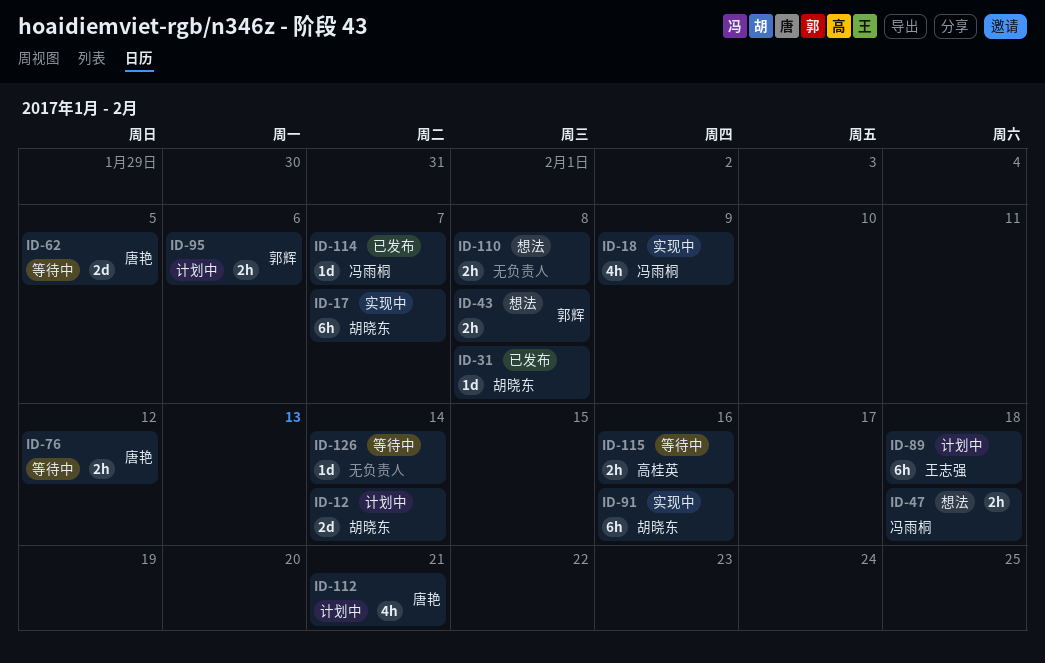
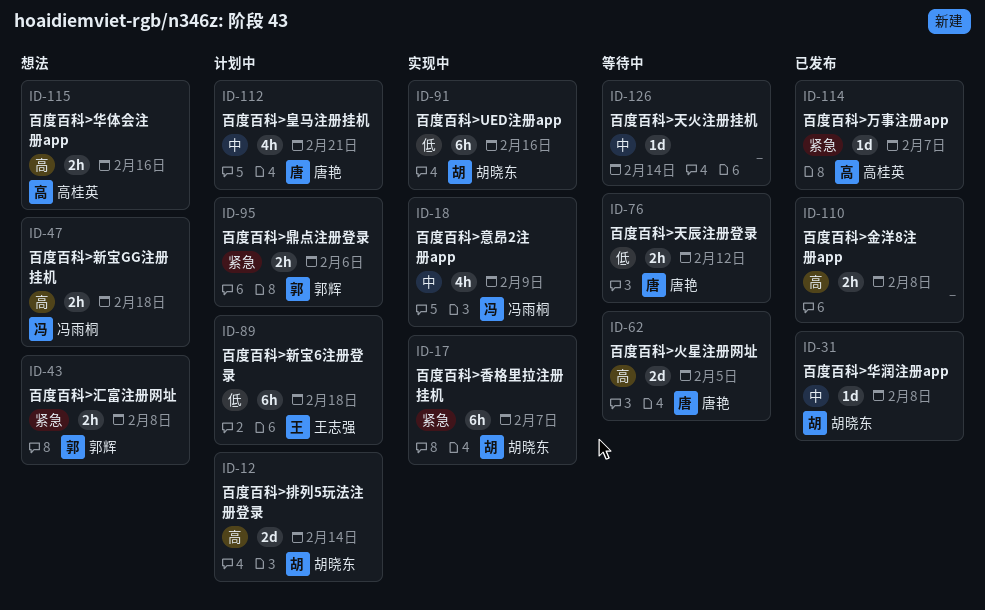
ID-110, status: 想法 -> 已发布
ID-114, owner: 冯雨桐 -> 高桂英
ID-115, status: 等待中 -> 想法

